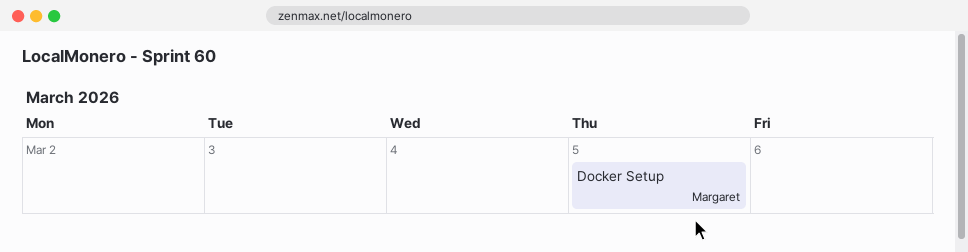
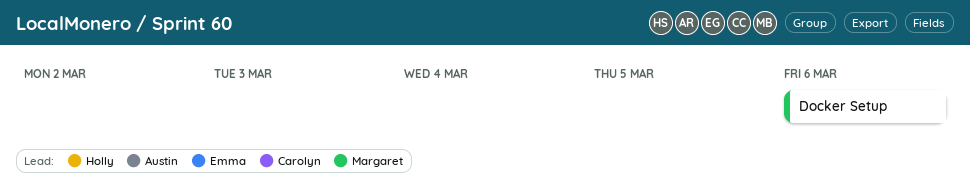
Docker Setup, due: Mar 5 -> Mar 6

